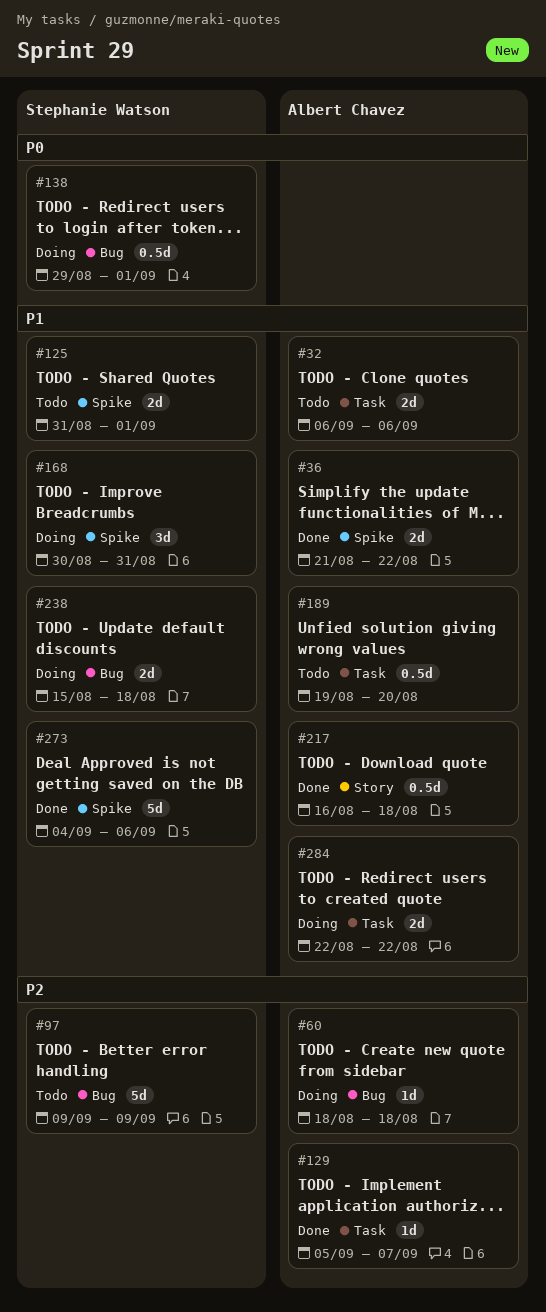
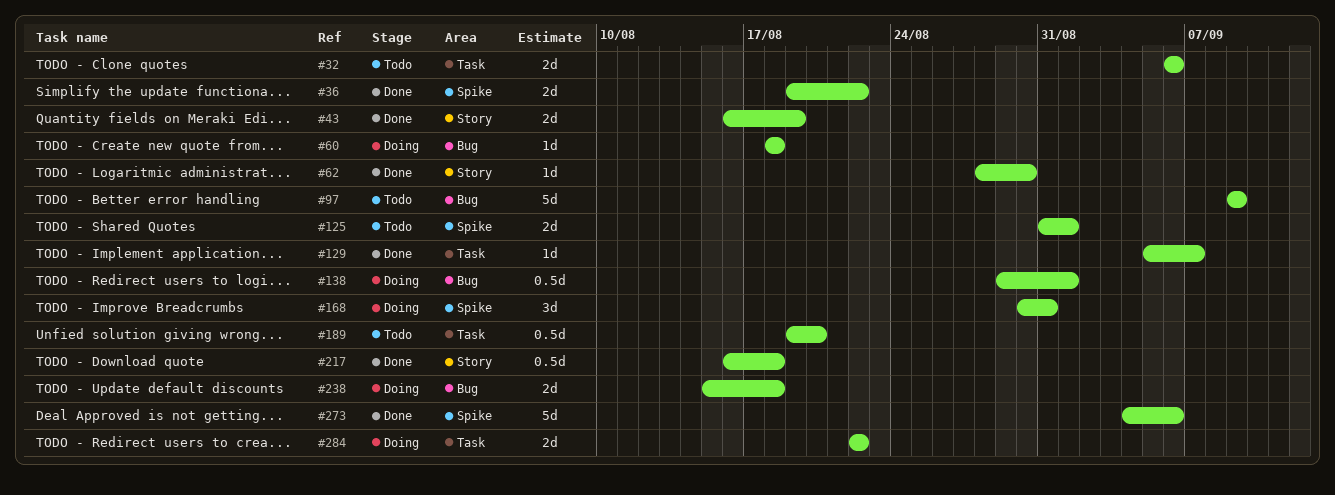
#36, start: Aug 21 -> Aug 19
#43: none -> present
#62: none -> present

